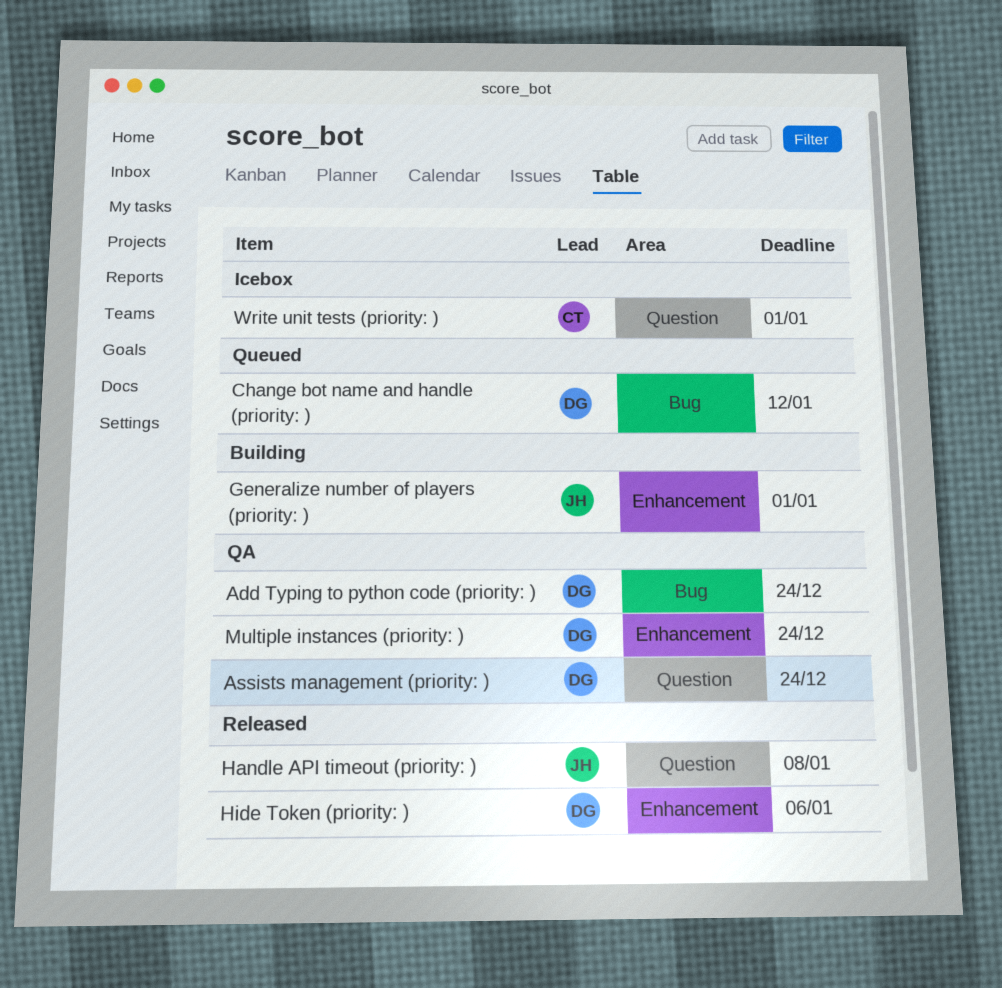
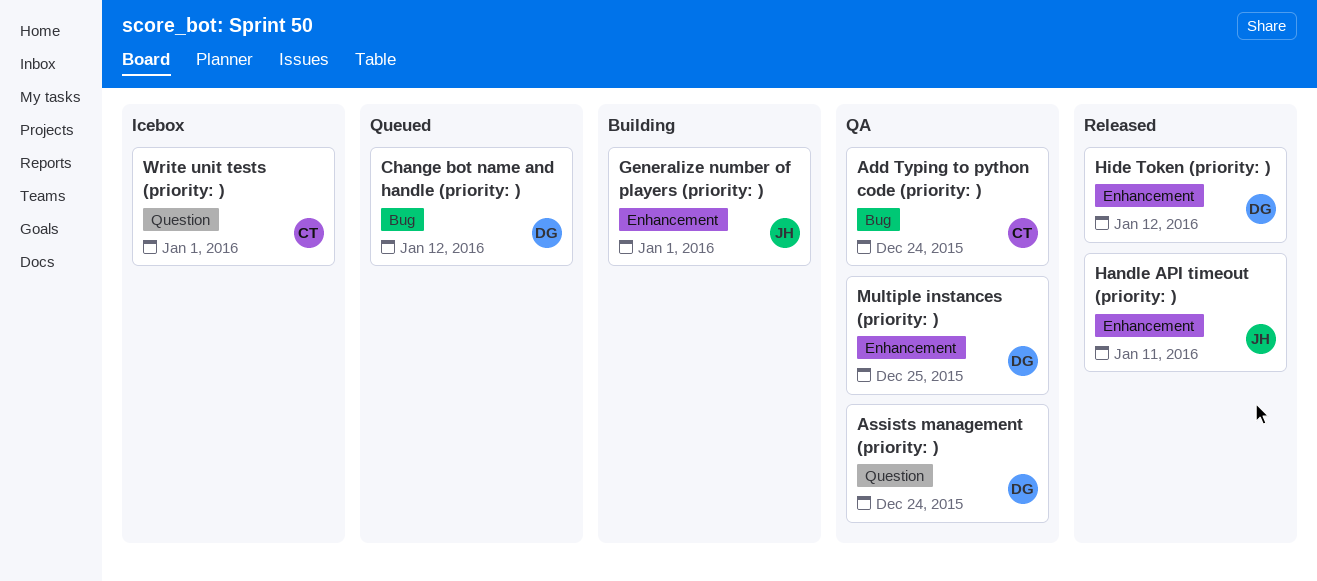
Add Typing to python code (priority: ), owner: DG -> CT
Handle API timeout (priority: ), label: Question -> Enhancement
Handle API timeout (priority: ), due: Jan 8 -> Jan 11
Hide Token (priority: ), due: Jan 6 -> Jan 12
Multiple instances (priority: ), due: Dec 24 -> Dec 25

